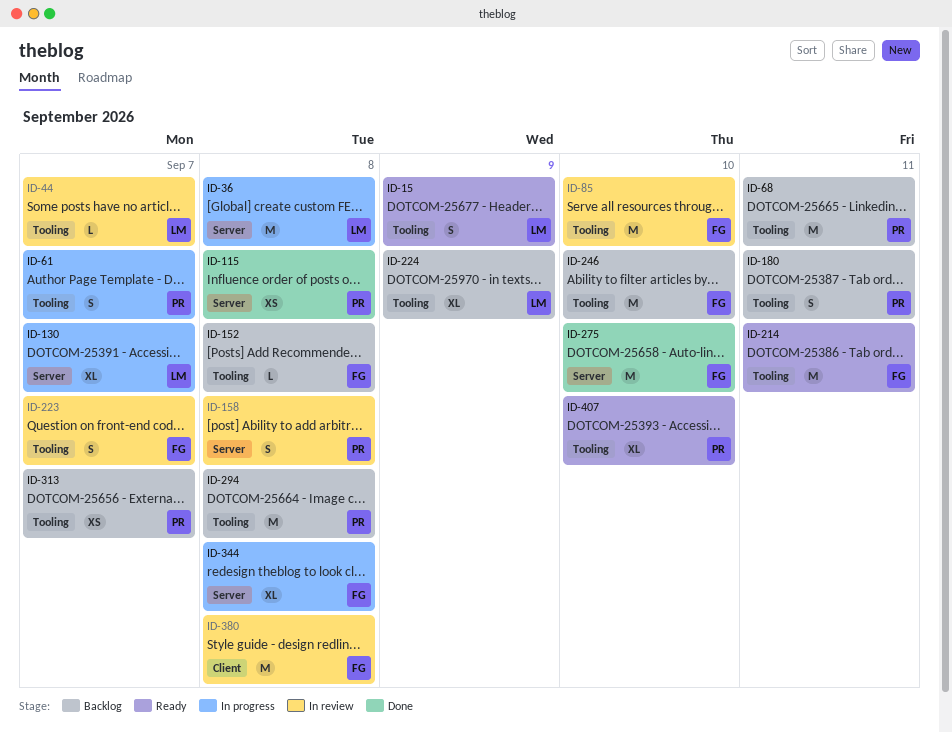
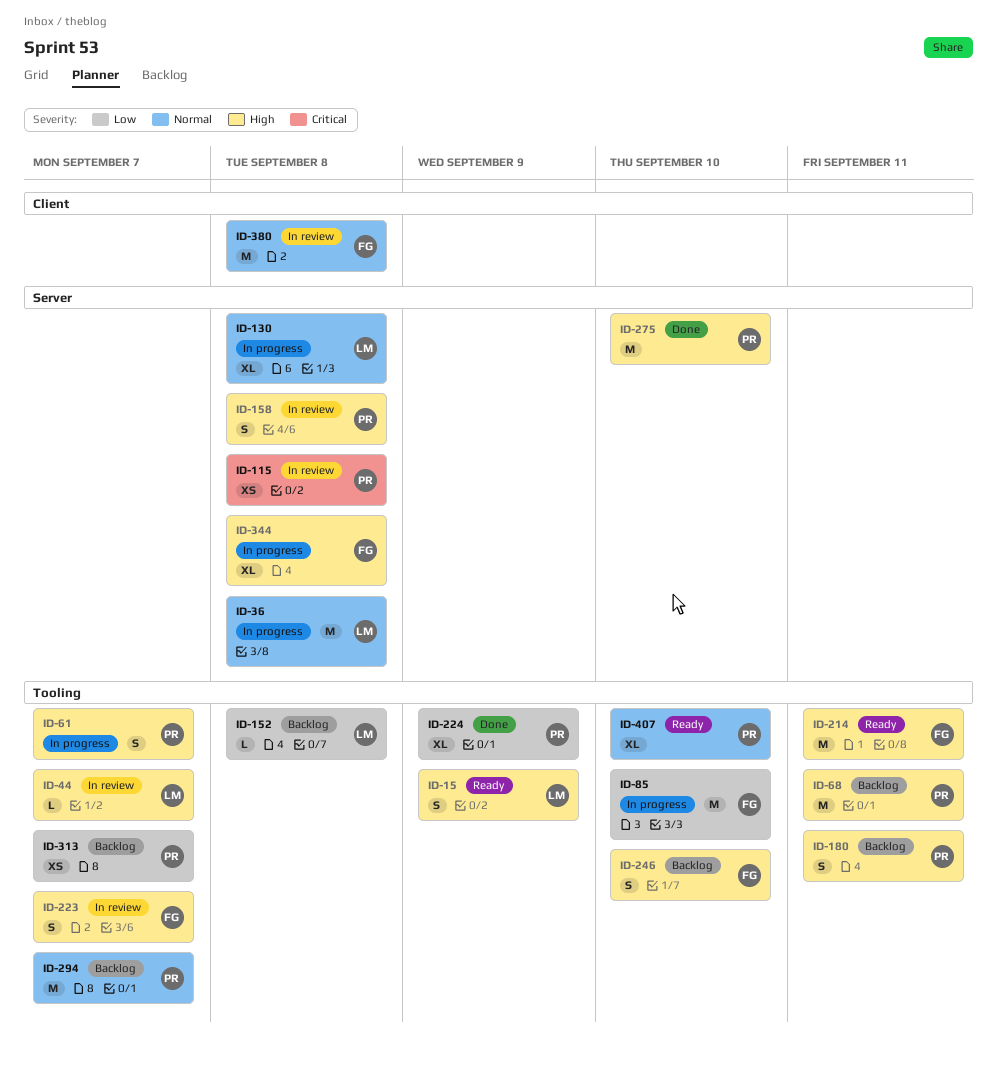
ID-85, status: In review -> In progress
ID-115, status: Done -> In review
ID-130, due: Sep 7 -> Sep 8
ID-152, owner: FG -> LM
ID-224, status: Backlog -> Done
ID-224, owner: LM -> PR
ID-246, estimate: M -> S
ID-275, owner: FG -> PR
ID-294, due: Sep 8 -> Sep 7

